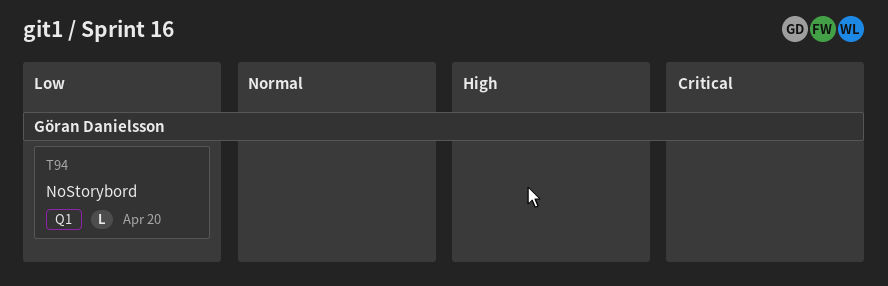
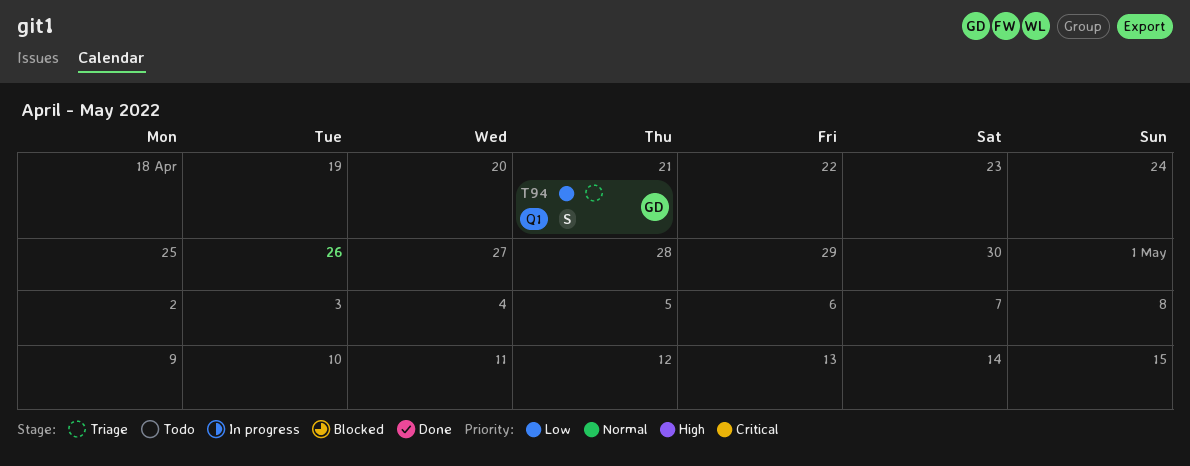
T94, estimate: L -> S
T94, due: Apr 20 -> Apr 21

